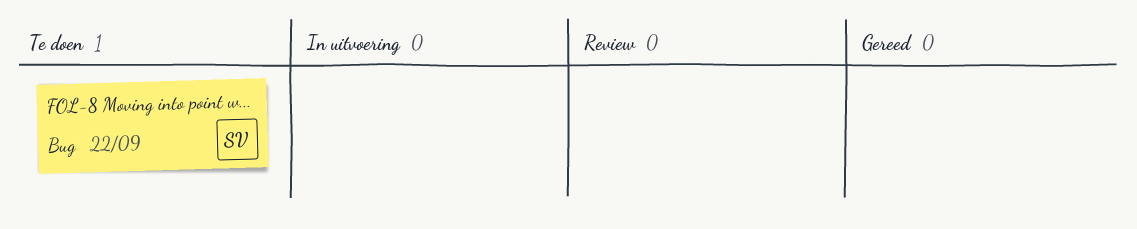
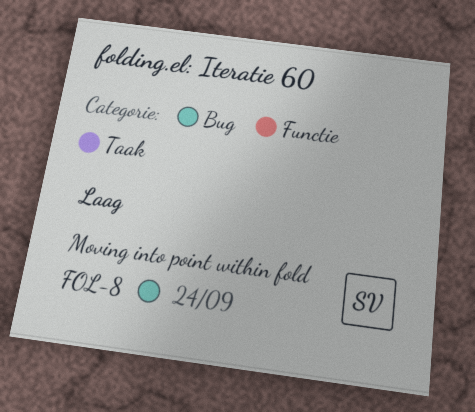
FOL-8, due: Sep 22 -> Sep 24

